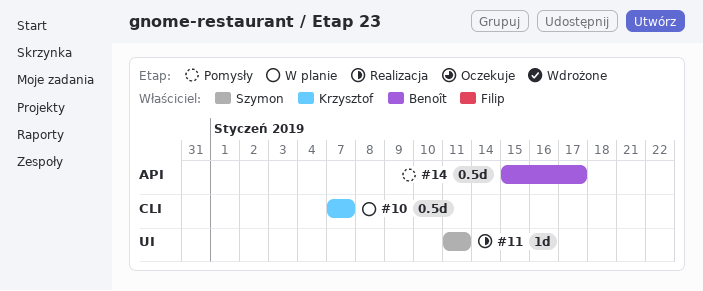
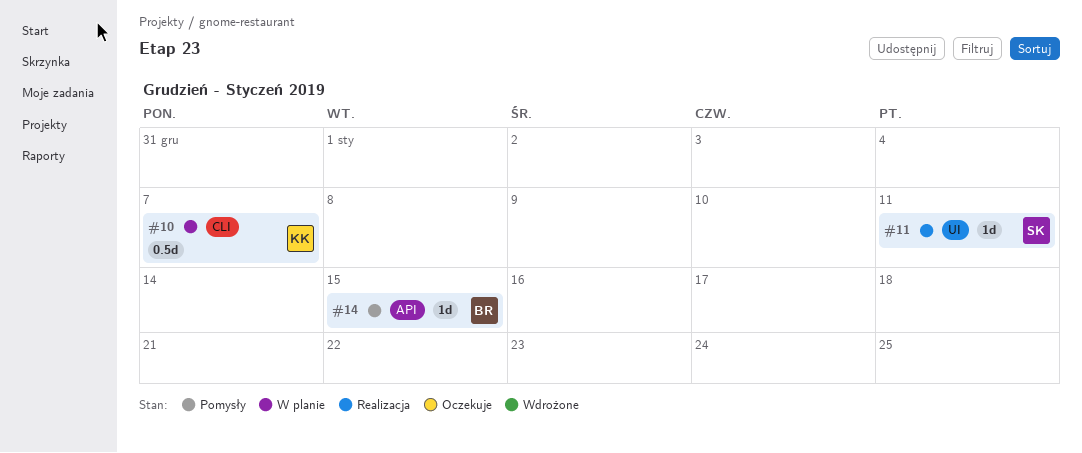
#14, estimate: 0.5d -> 1d
#14, due: Jan 17 -> Jan 15

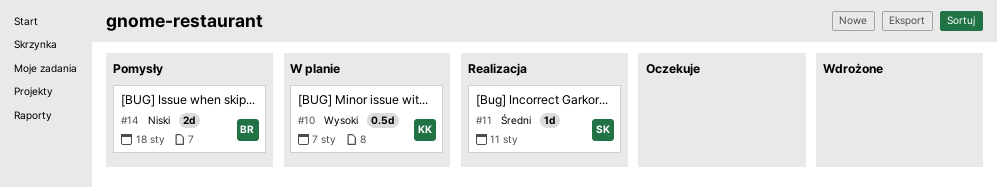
#14, estimate: 1d -> 2d
#14, due: Jan 15 -> Jan 18

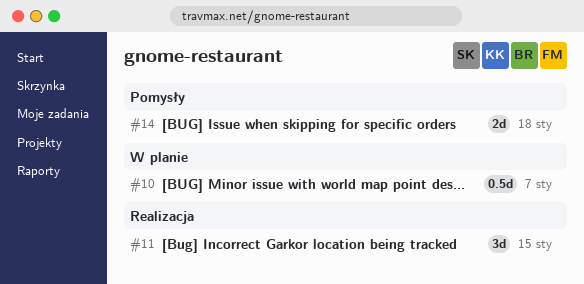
#11, estimate: 1d -> 3d
#11, due: Jan 11 -> Jan 15

